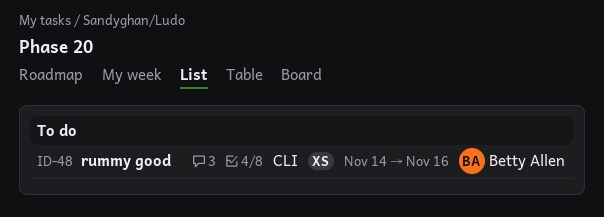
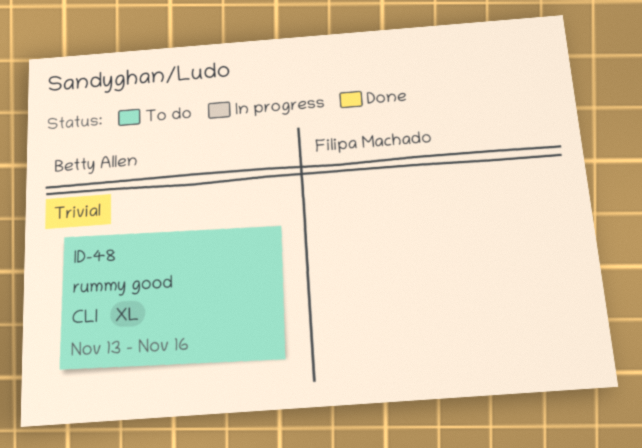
ID-48, estimate: XS -> XL
ID-48, start: Nov 14 -> Nov 13

